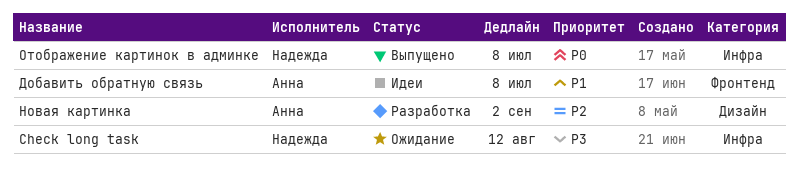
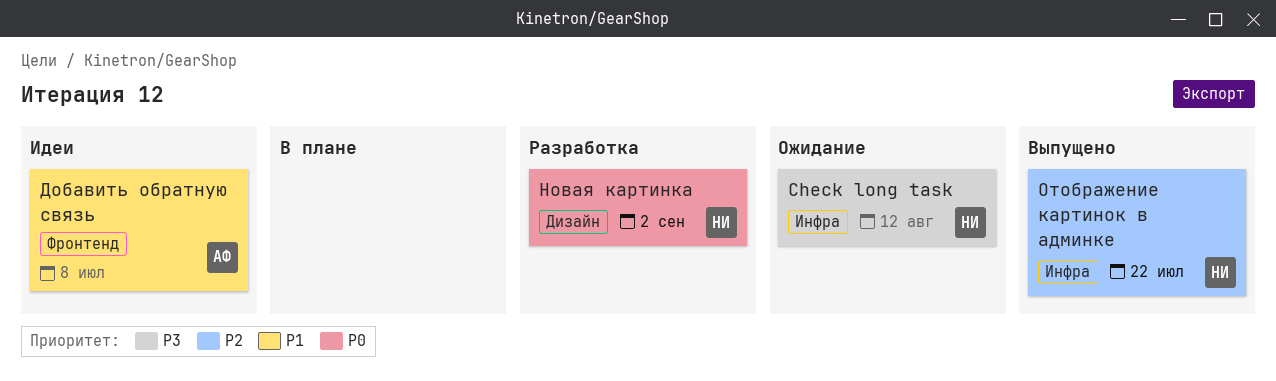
Новая картинка, owner: Анна -> Надежда
Новая картинка, priority: P2 -> P0
Отображение картинок в админке, priority: P0 -> P2
Отображение картинок в админке, due: Jul 8 -> Jul 22

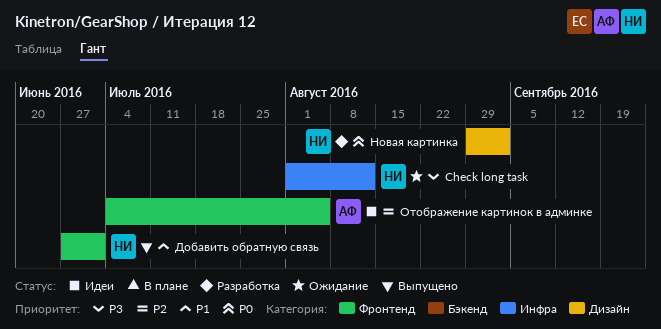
Добавить обратную связь, status: Идеи -> Выпущено
Добавить обратную связь, owner: АФ -> НИ
Добавить обратную связь, due: Jul 8 -> Jul 1
Отображение картинок в админке, status: Выпущено -> Идеи
Отображение картинок в админке, owner: НИ -> АФ
Отображение картинок в админке, label: Инфра -> Фронтенд
Отображение картинок в админке, due: Jul 22 -> Aug 5

